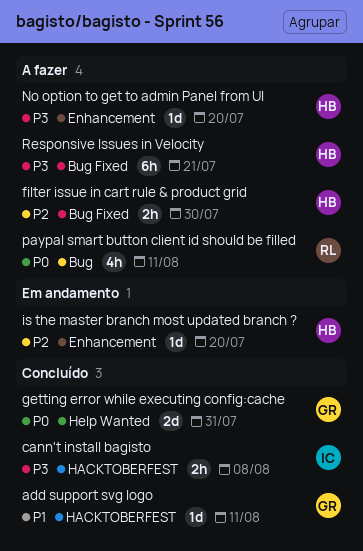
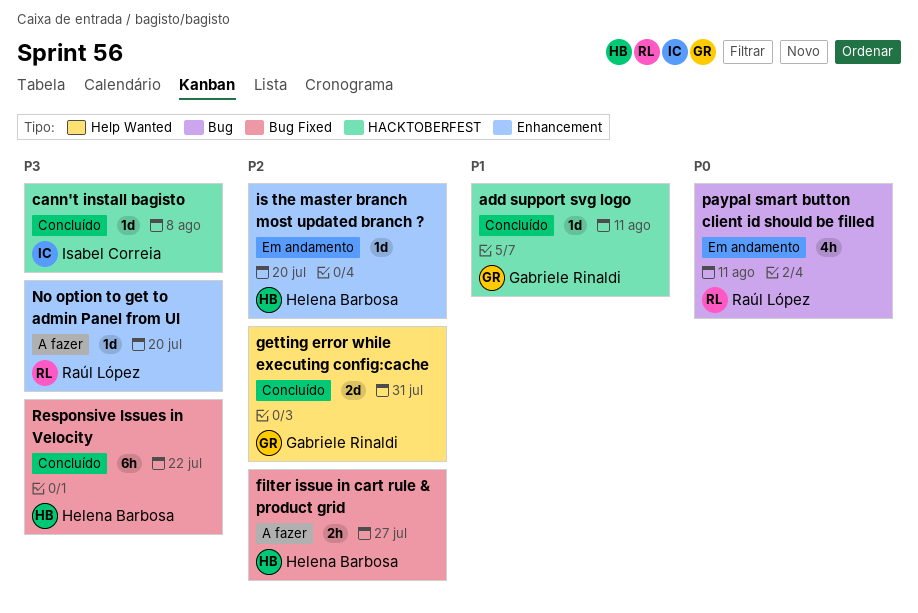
cann't install bagisto, estimate: 2h -> 1d
filter issue in cart rule & product grid, due: Jul 30 -> Jul 27
getting error while executing config:cache, priority: P0 -> P2
No option to get to admin Panel from UI, owner: Helena Barbosa -> Raúl López
paypal smart button client id should be filled, status: A fazer -> Em andamento
Responsive Issues in Velocity, status: A fazer -> Concluído
Responsive Issues in Velocity, due: Jul 21 -> Jul 22

